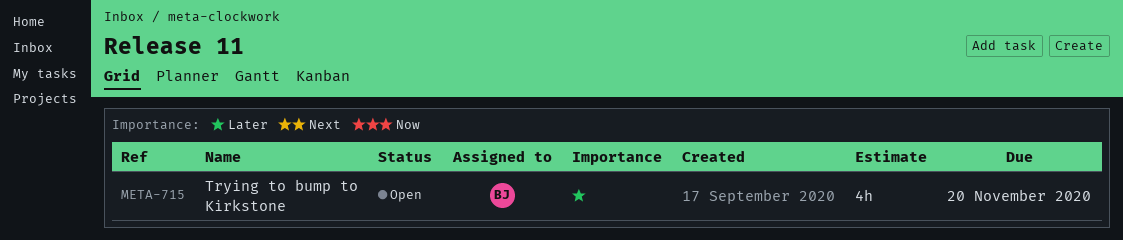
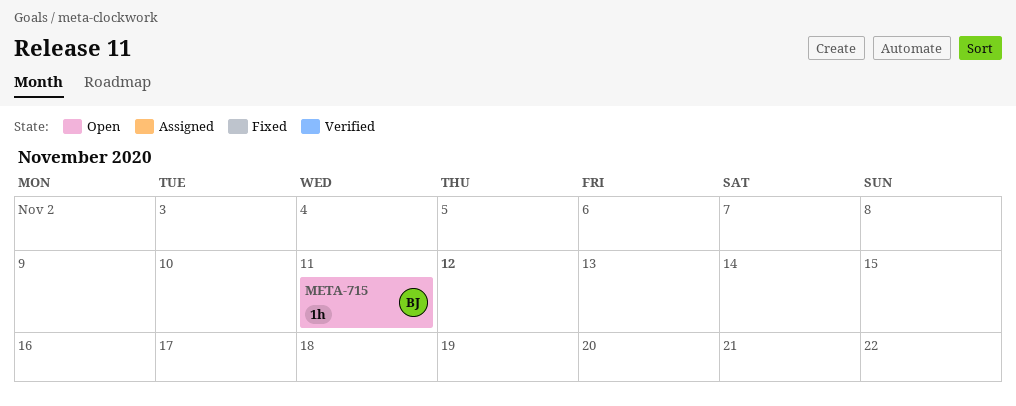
META-715, estimate: 4h -> 1h
META-715, due: Nov 20 -> Nov 11

